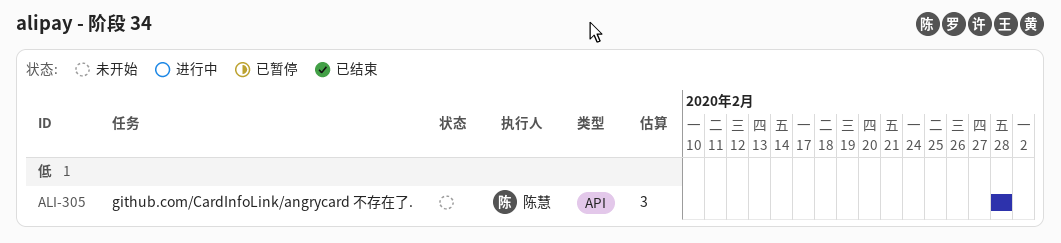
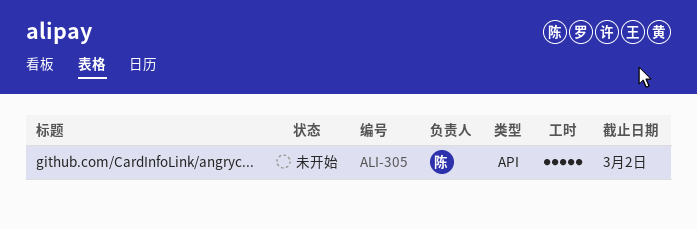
ALI-305, estimate: 3 -> 5
ALI-305, due: Feb 28 -> Mar 2

